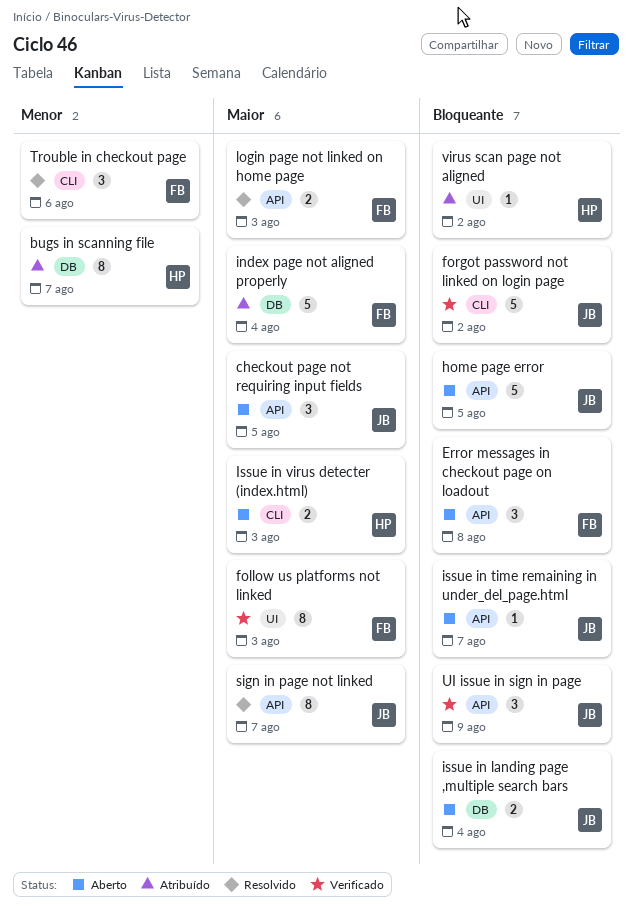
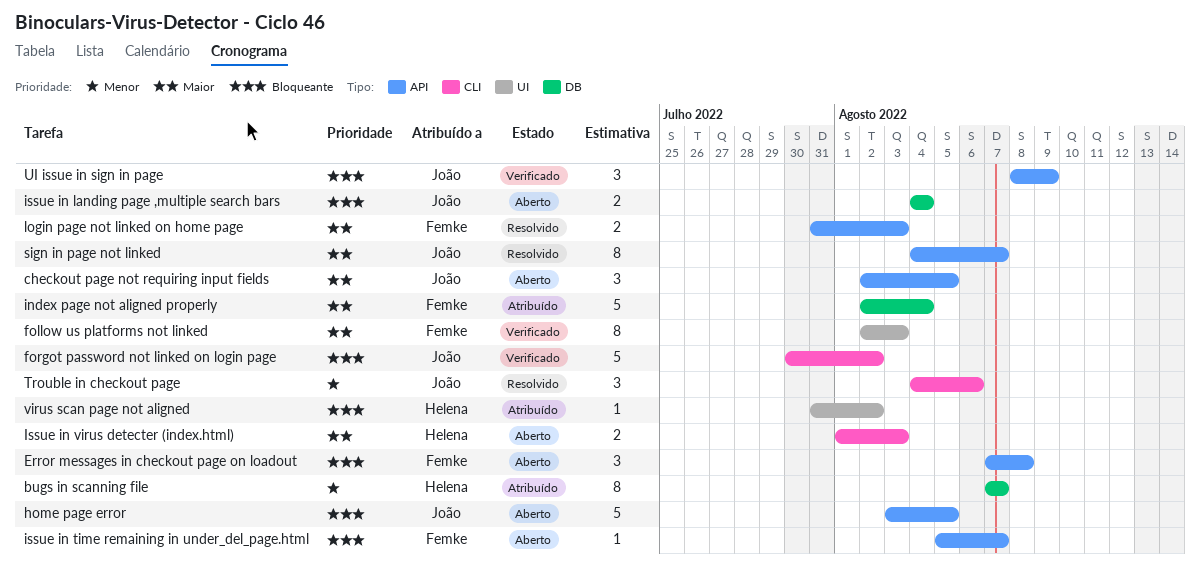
issue in time remaining in under_del_page.html, owner: João -> Femke
Trouble in checkout page, owner: Femke -> João

